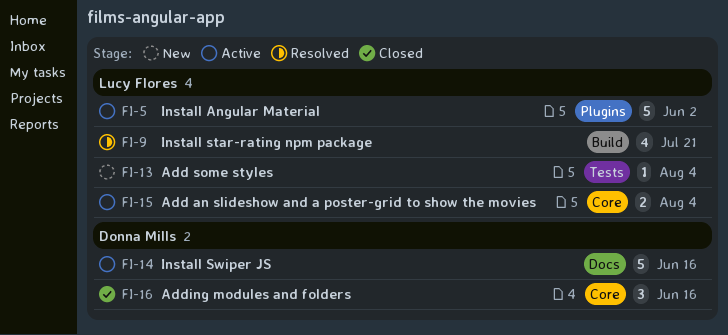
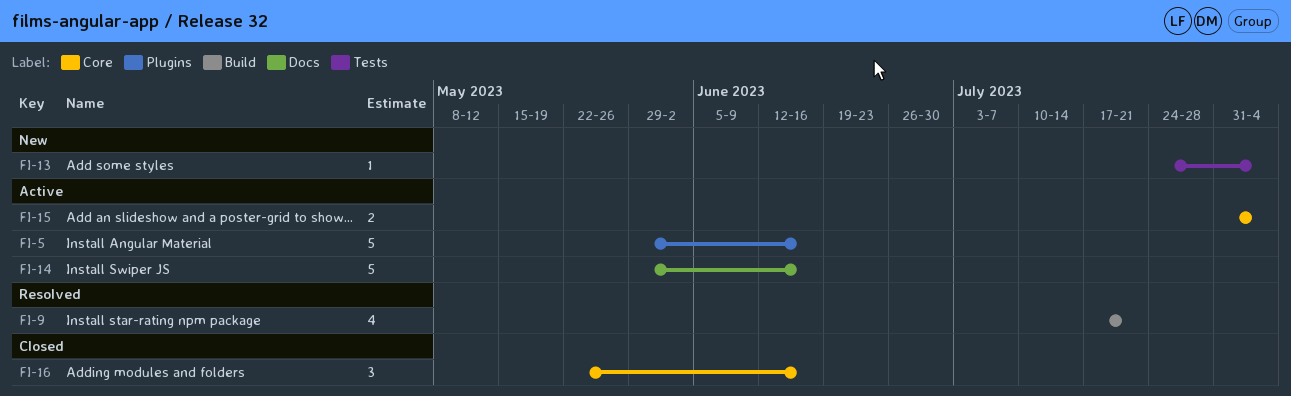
FI-5, due: Jun 2 -> Jun 16

